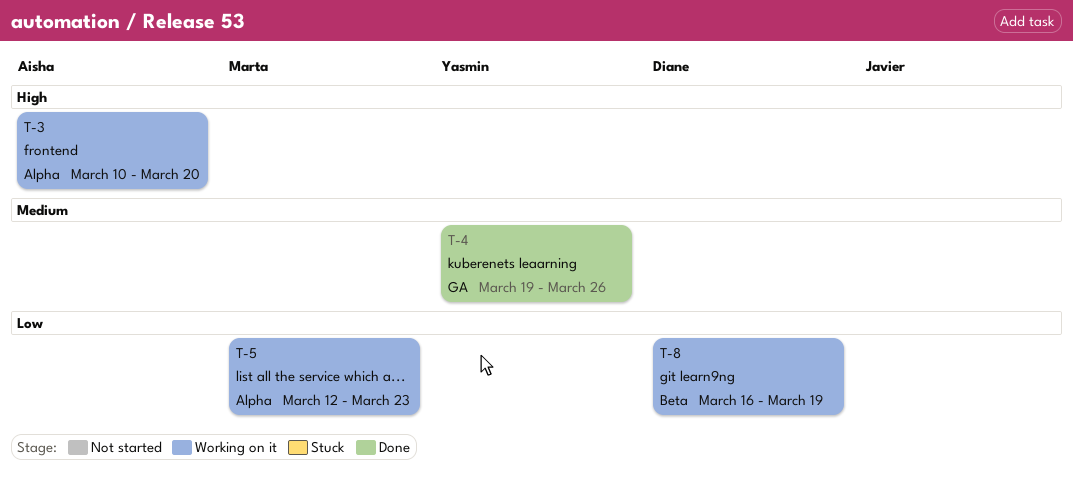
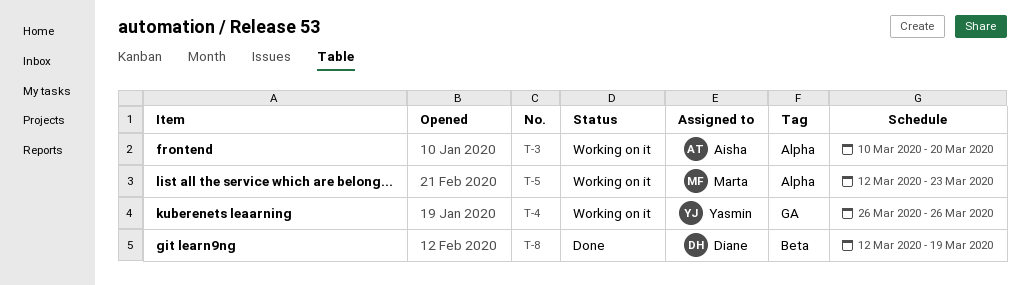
T-4, status: Done -> Working on it
T-4, start: Mar 19 -> Mar 26
T-8, status: Working on it -> Done
T-8, start: Mar 16 -> Mar 12

